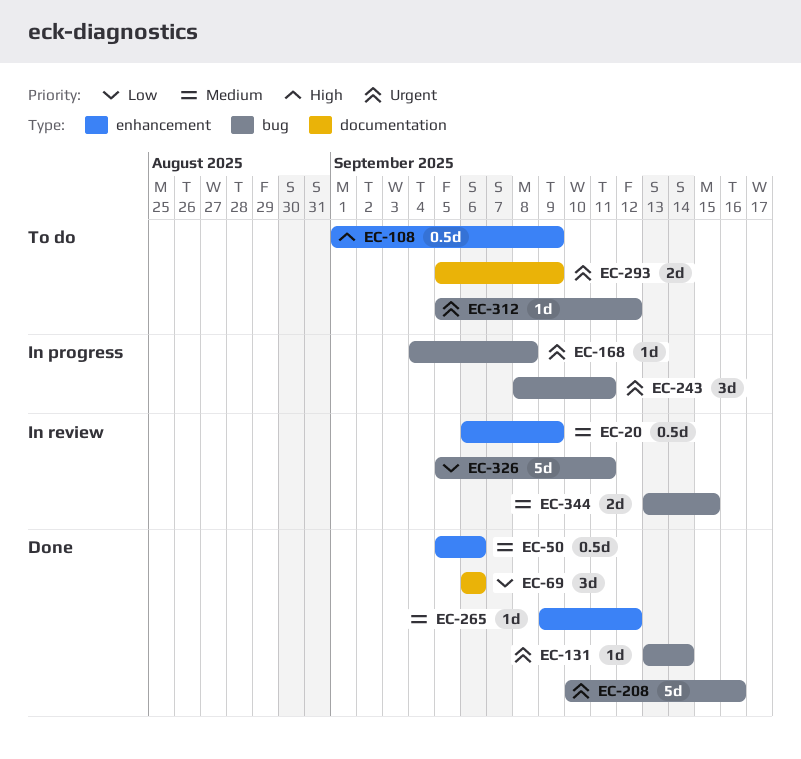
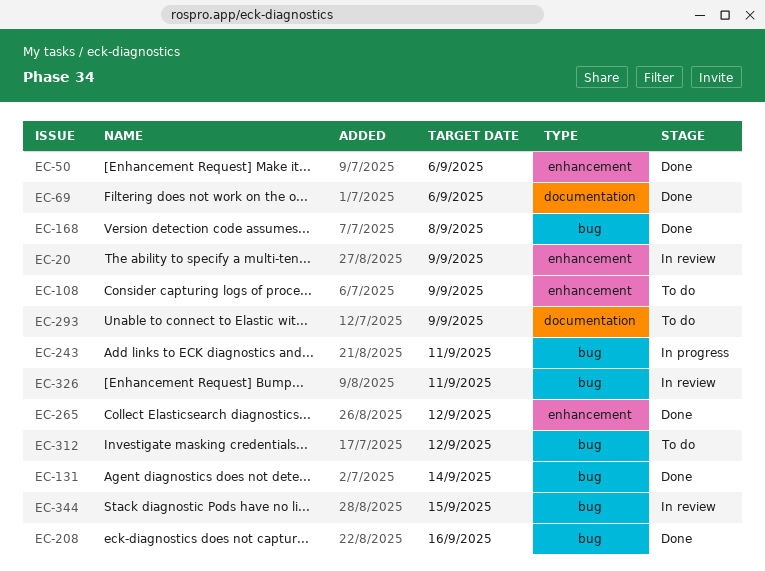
EC-168, status: In progress -> Done

